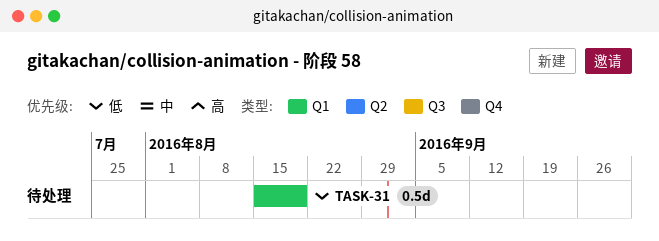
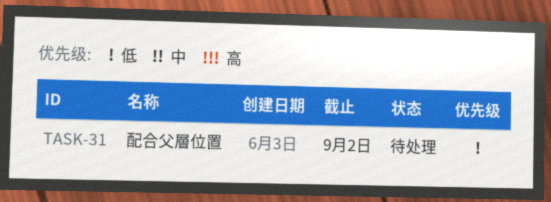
TASK-31, due: Aug 19 -> Sep 2

